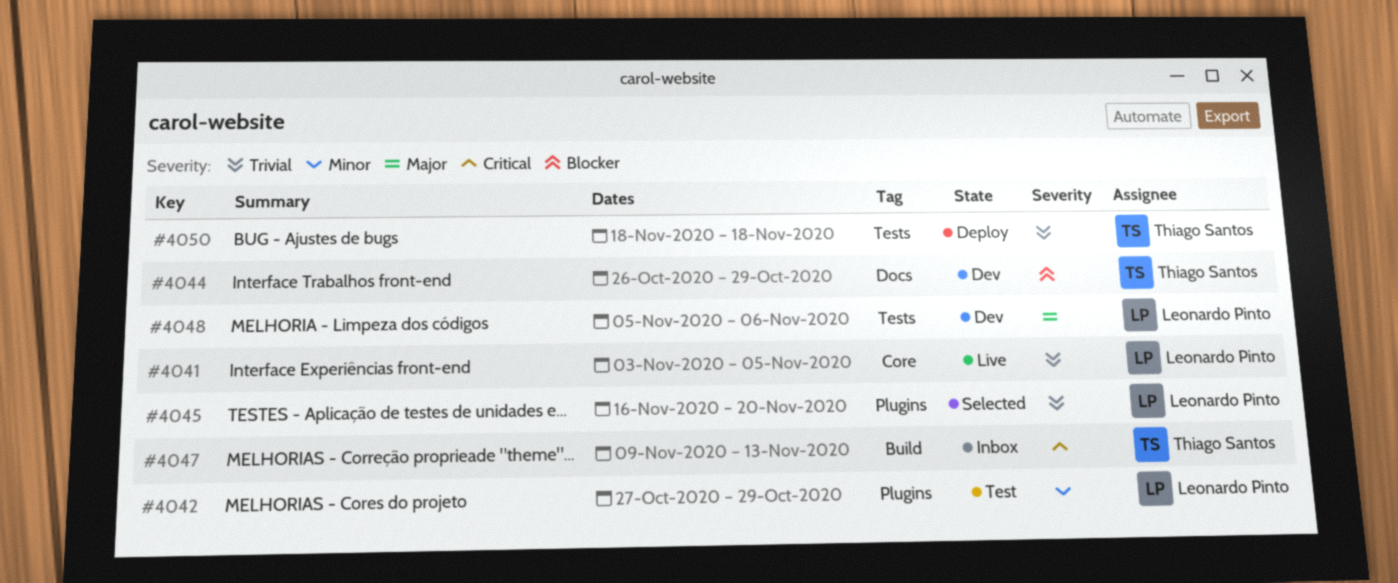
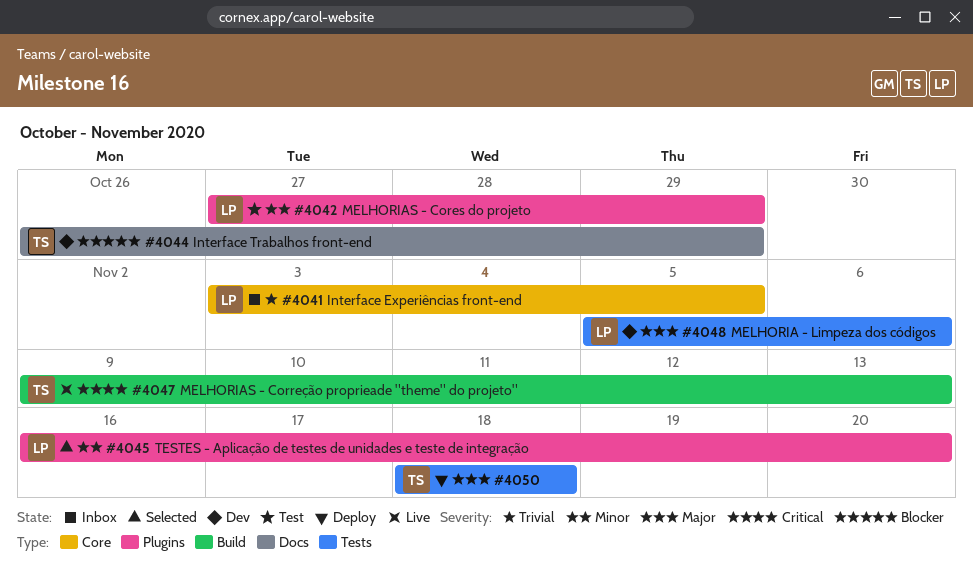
#4041, status: Live -> Inbox
#4045, priority: Trivial -> Minor
#4047, status: Inbox -> Live
#4050, priority: Trivial -> Major

